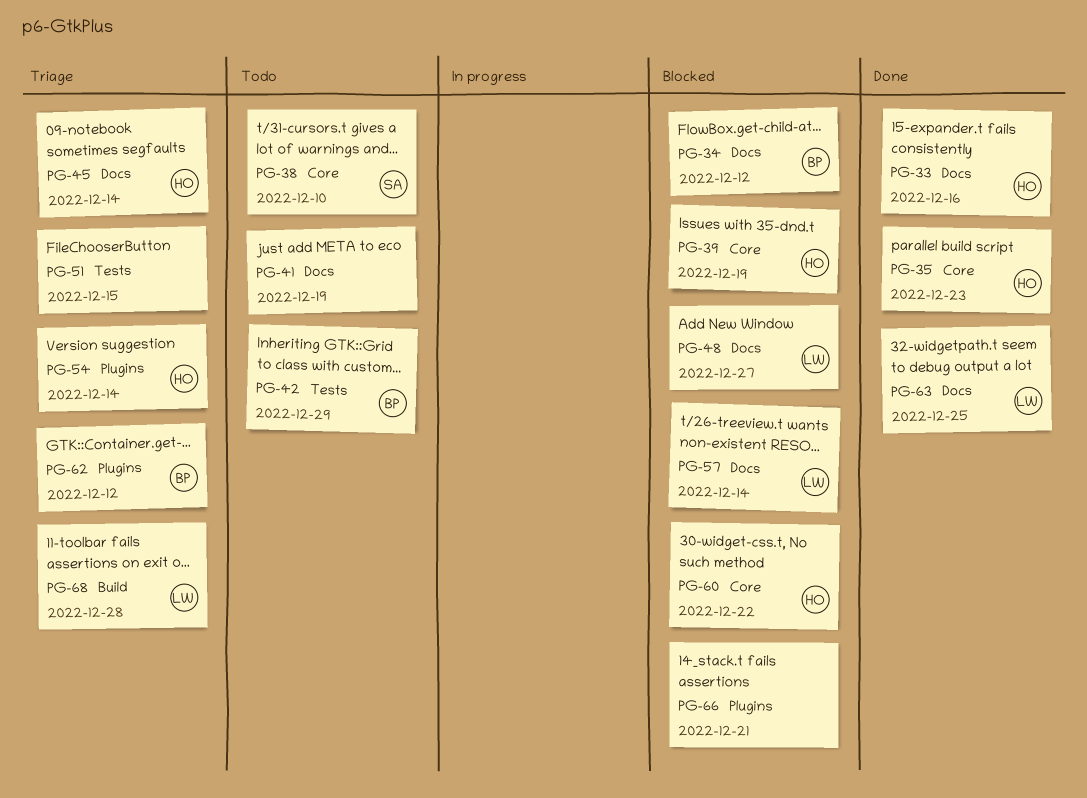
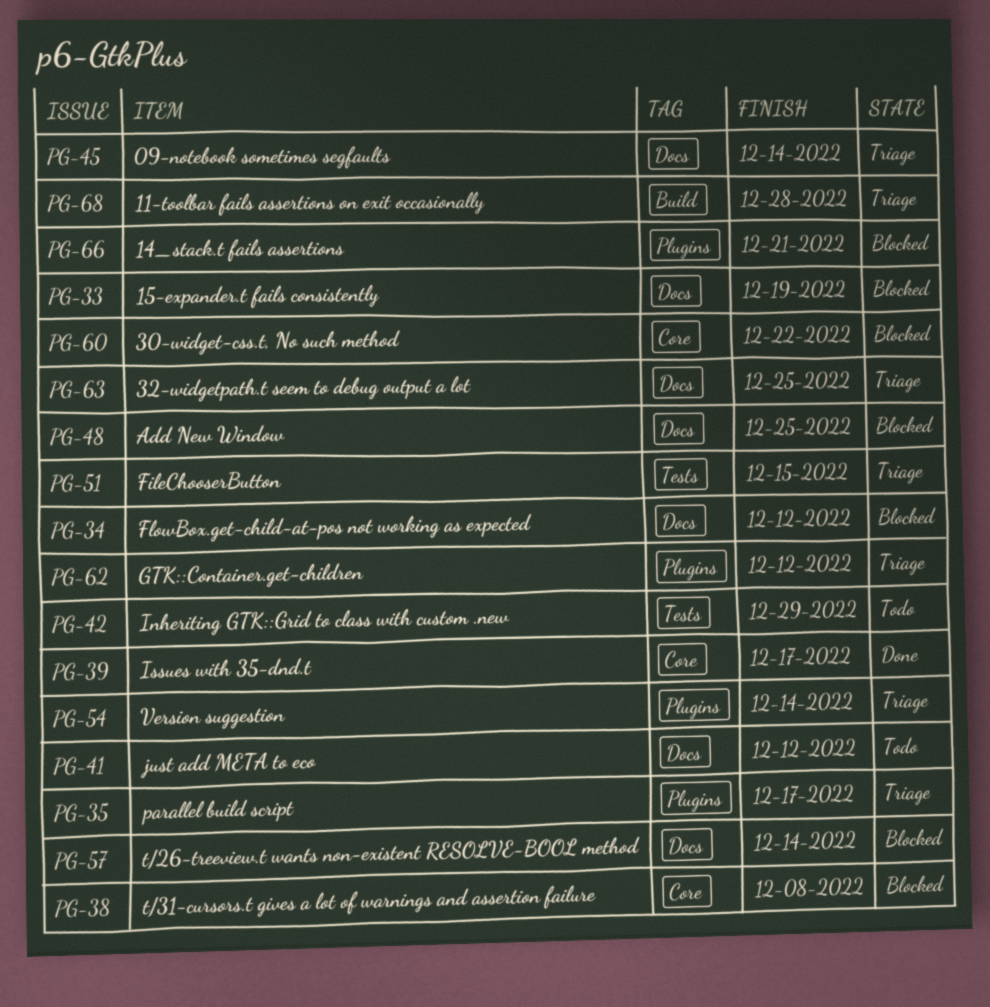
PG-33, status: Done -> Blocked
PG-33, due: Dec 16 -> Dec 19
PG-35, status: Done -> Triage
PG-35, label: Core -> Plugins
PG-35, due: Dec 23 -> Dec 17
PG-38, status: Todo -> Blocked
PG-38, due: Dec 10 -> Dec 8
PG-39, status: Blocked -> Done
PG-39, due: Dec 19 -> Dec 17
PG-41, due: Dec 19 -> Dec 12
PG-48, due: Dec 27 -> Dec 25
PG-63, status: Done -> Triage

